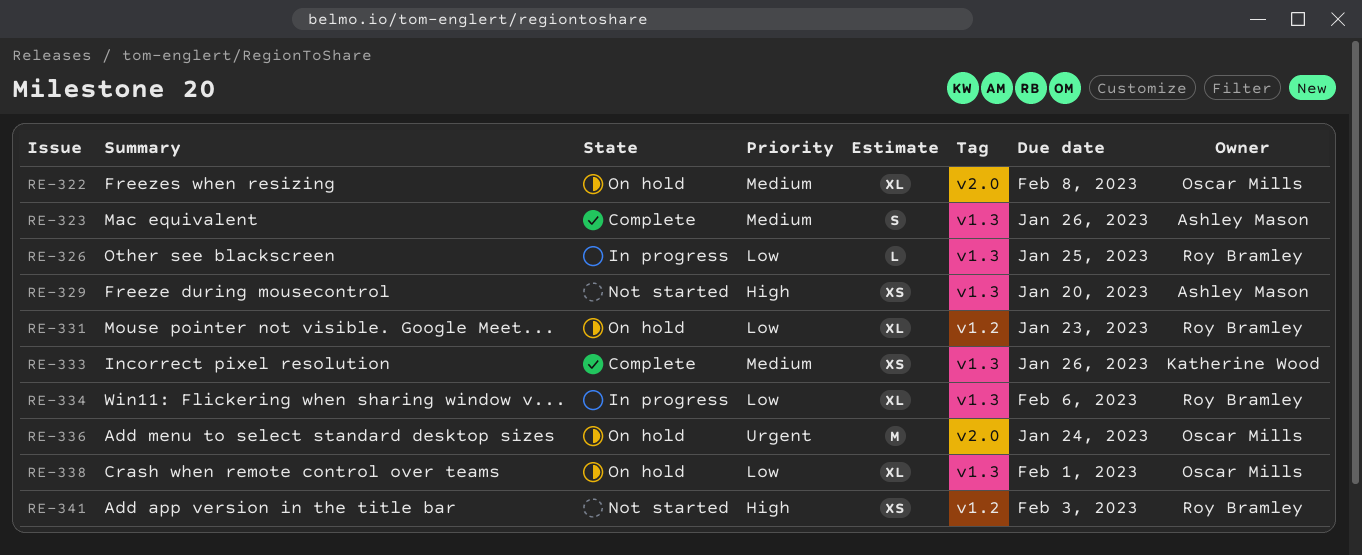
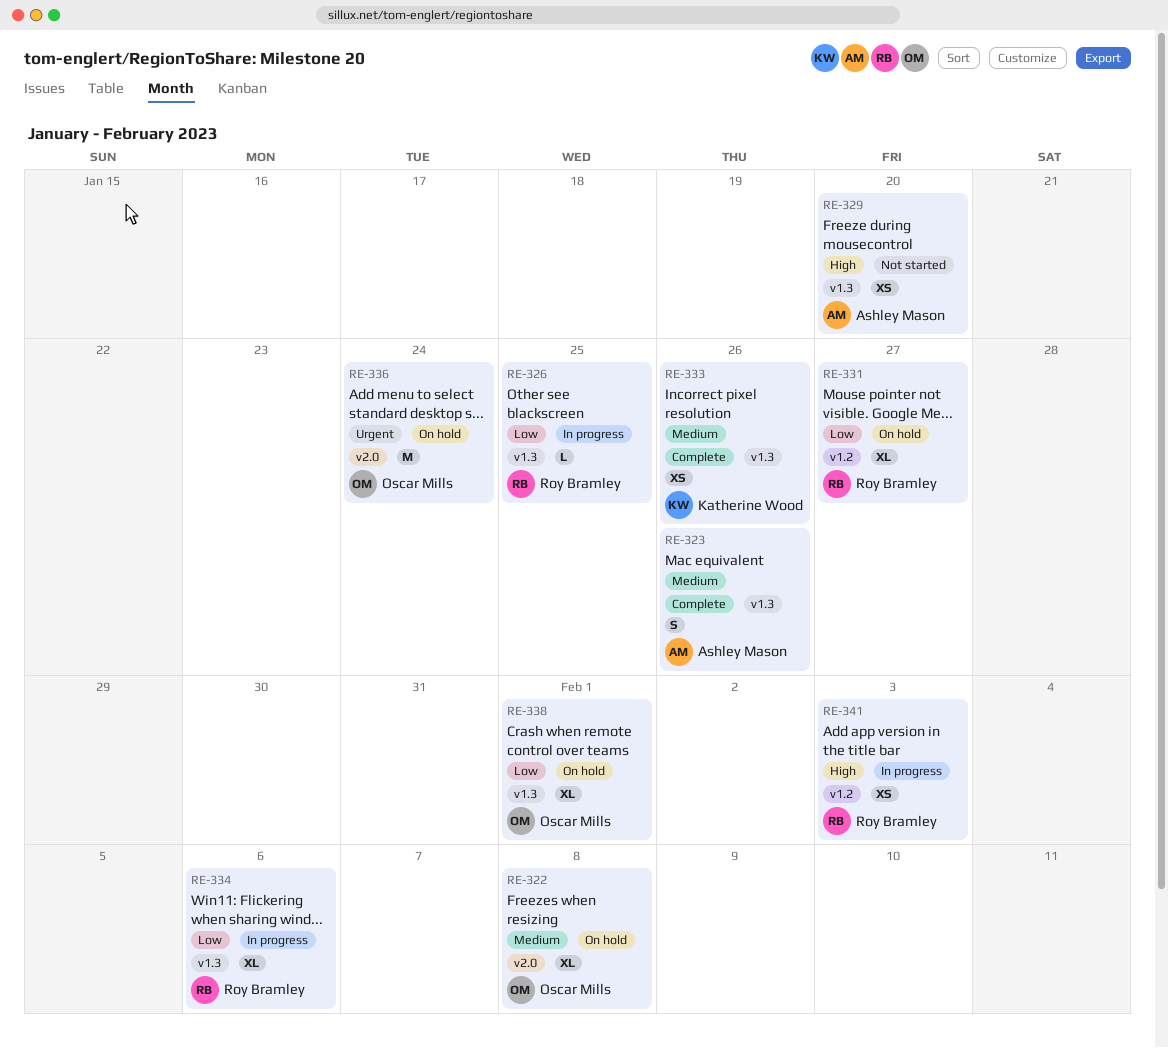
RE-331, due: Jan 23 -> Jan 27
RE-341, status: Not started -> In progress

